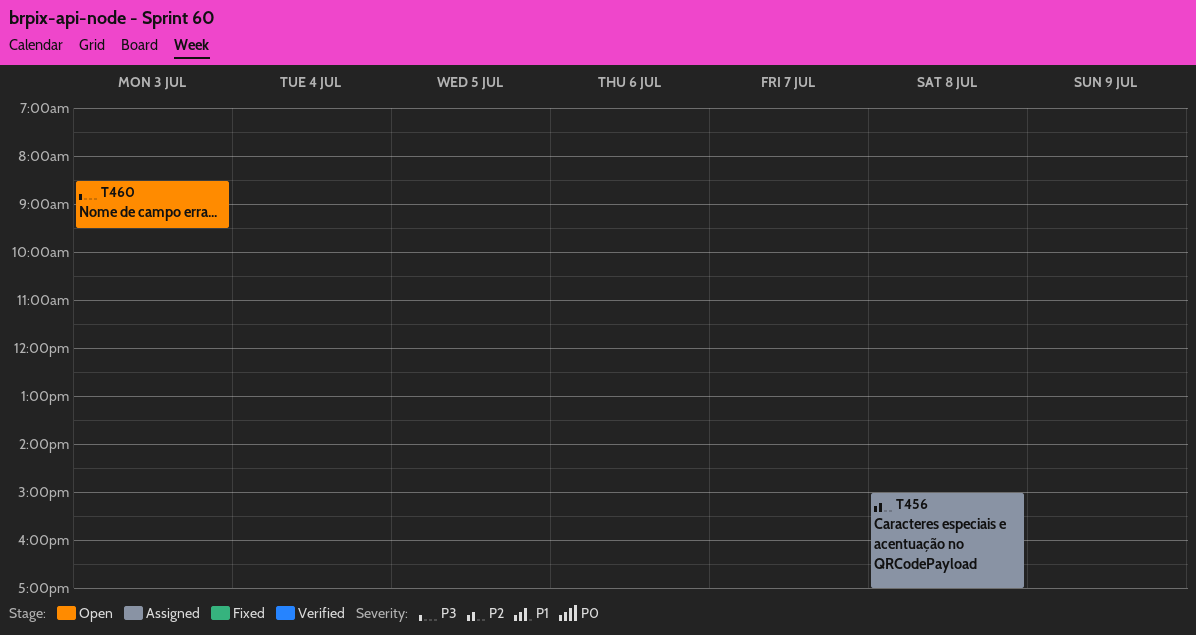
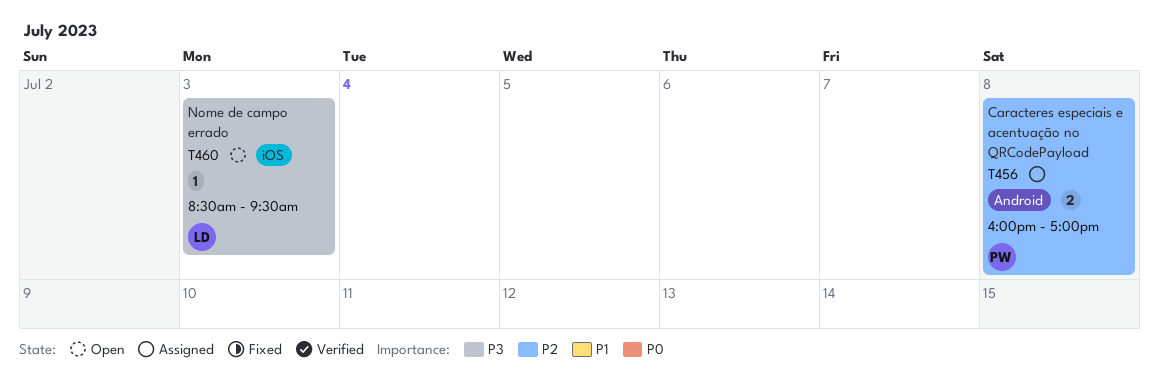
T456, begins: 15:00 -> 16:00

